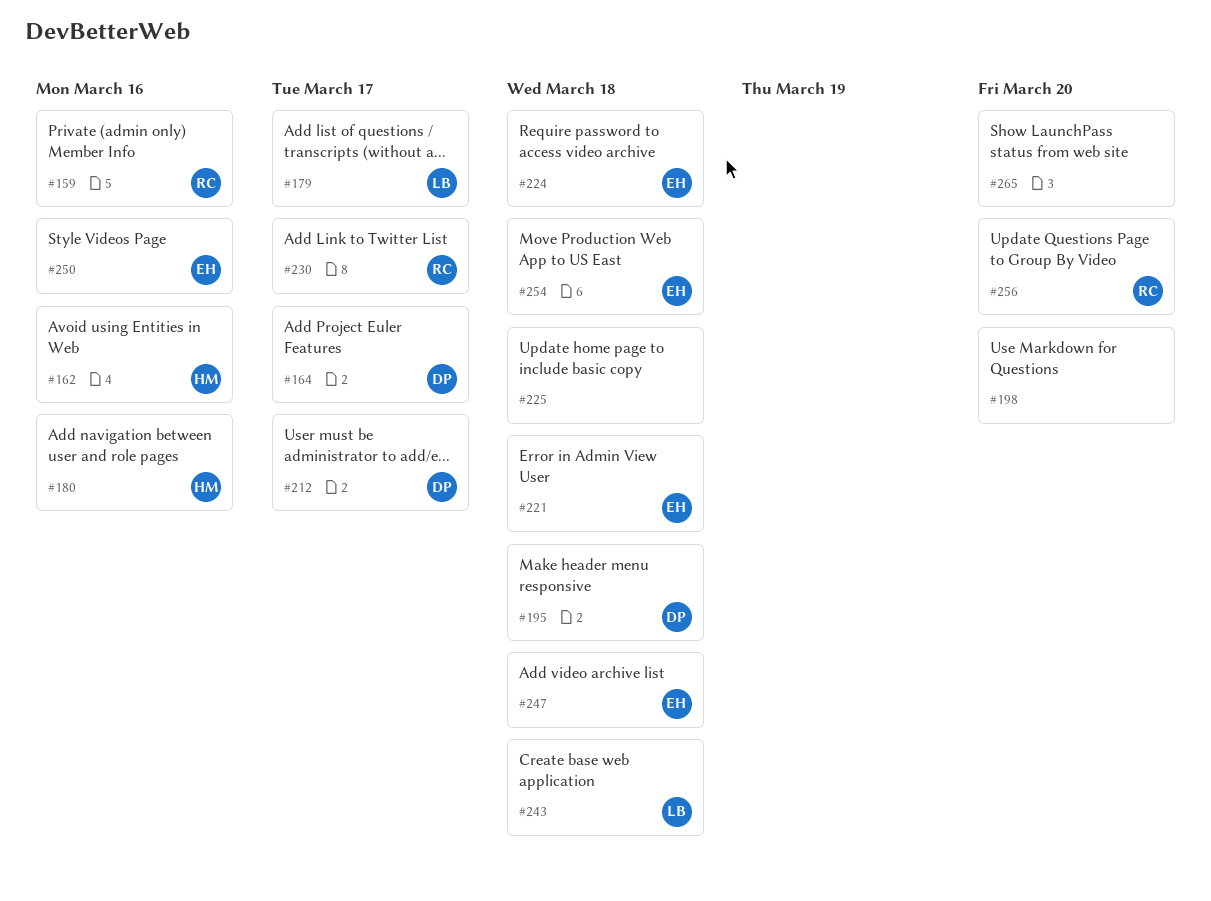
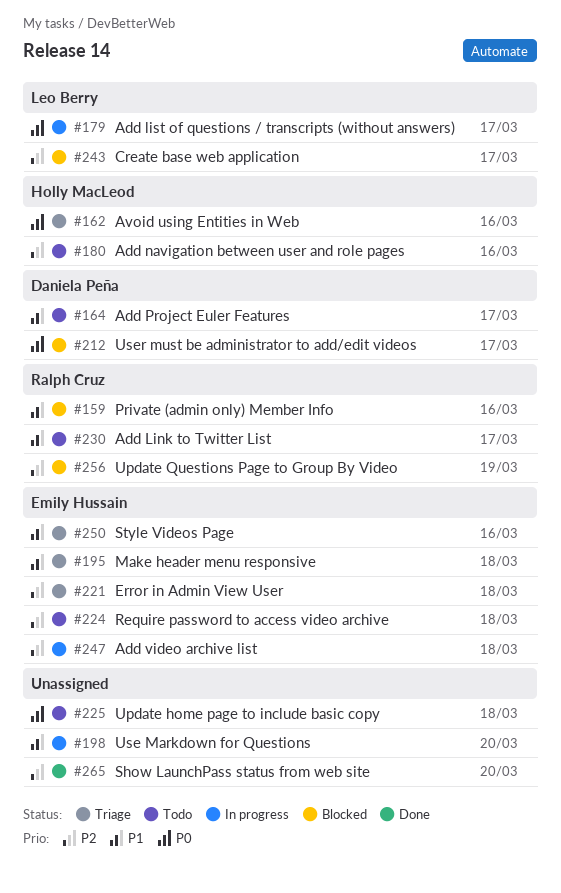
#195, owner: Daniela Peña -> Emily Hussain
#243, due: Mar 18 -> Mar 17
#254: present -> none
#256, due: Mar 20 -> Mar 19

